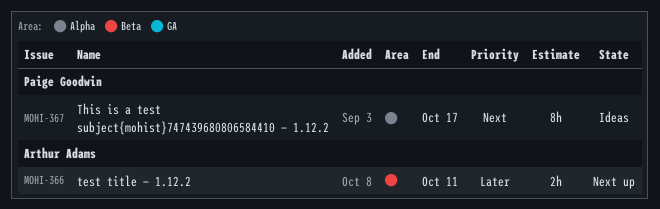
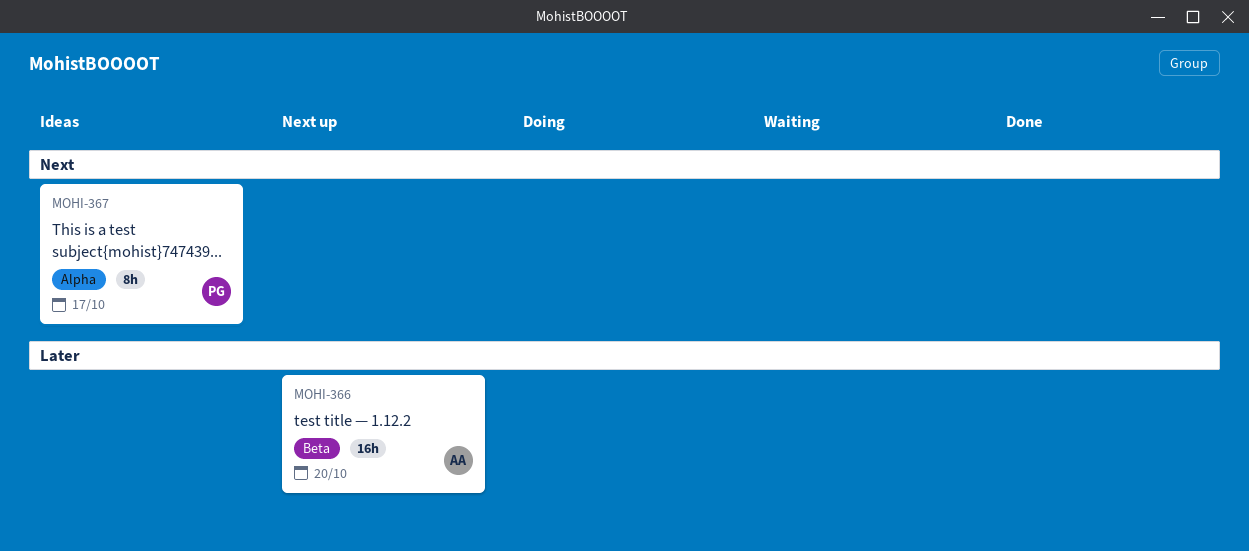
MOHI-366, estimate: 2h -> 16h
MOHI-366, due: Oct 11 -> Oct 20

